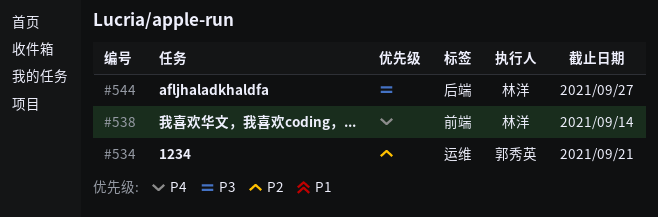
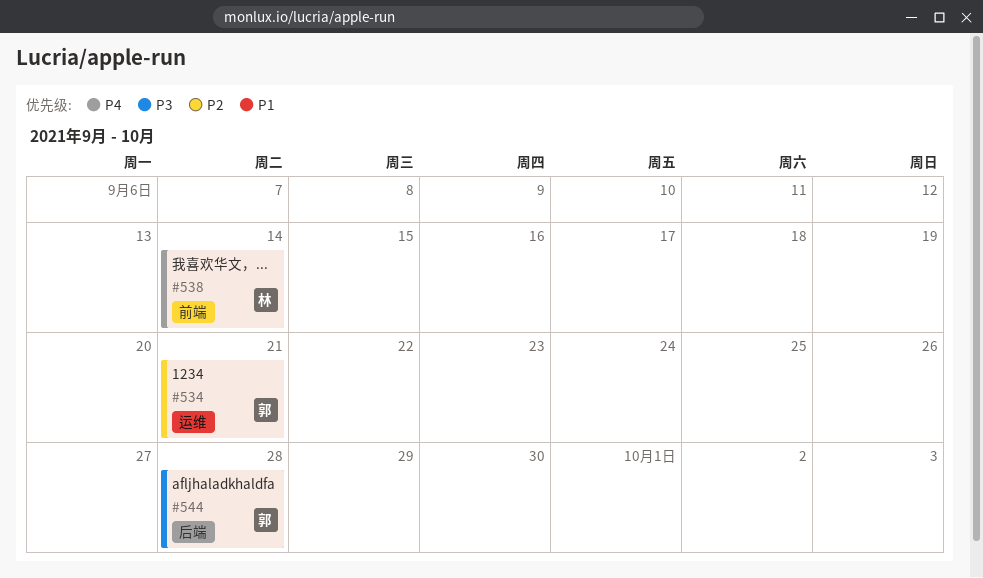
#544, owner: 林洋 -> 郭秀英
#544, due: Sep 27 -> Sep 28

